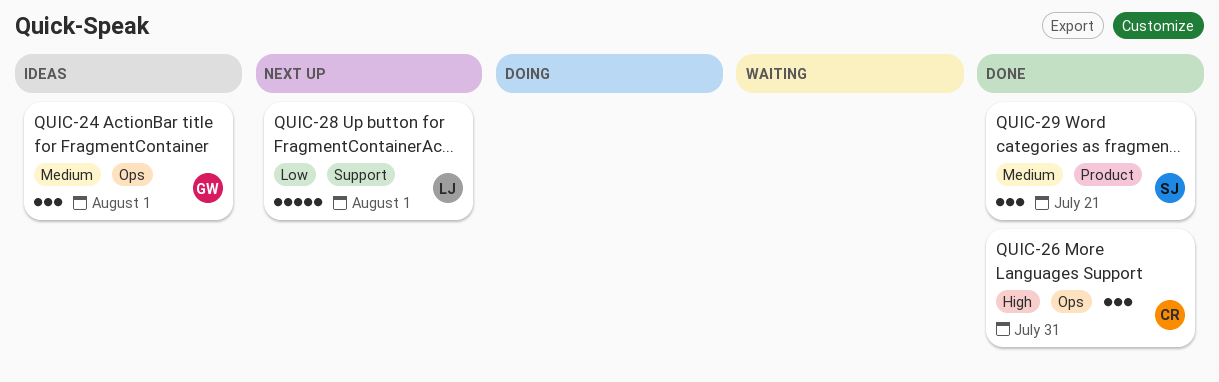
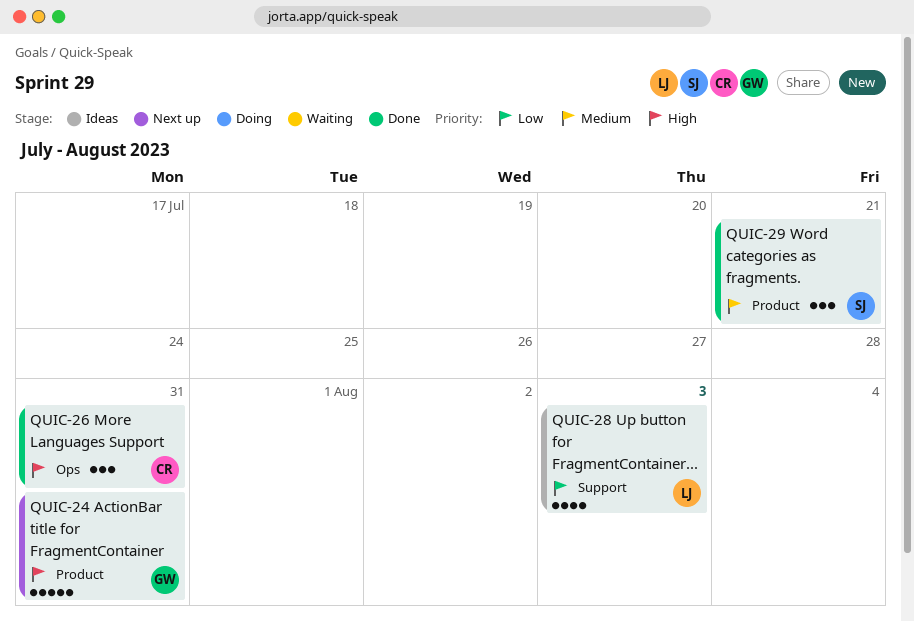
QUIC-24, status: Ideas -> Next up
QUIC-24, priority: Medium -> High
QUIC-24, label: Ops -> Product
QUIC-24, estimate: 3 -> 5
QUIC-24, due: Aug 1 -> Jul 31
QUIC-28, status: Next up -> Ideas
QUIC-28, estimate: 5 -> 4
QUIC-28, due: Aug 1 -> Aug 3

